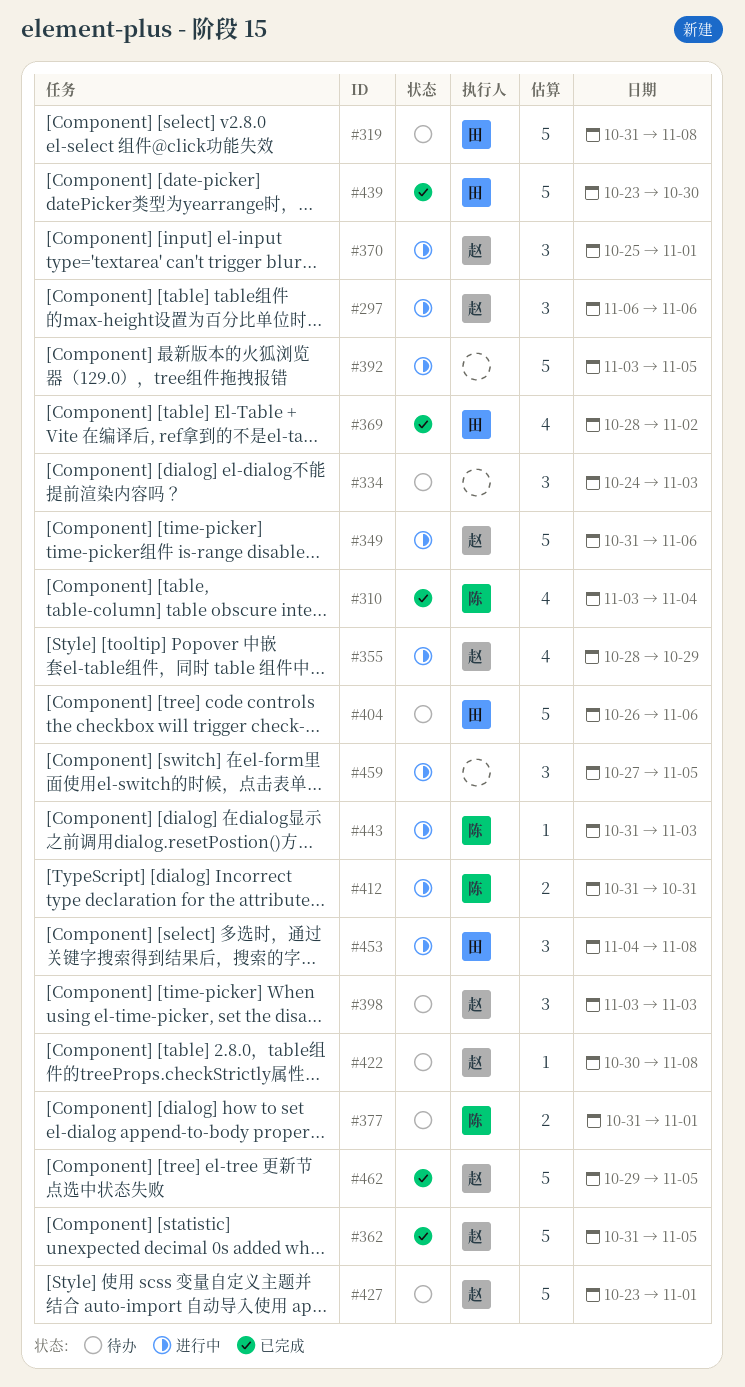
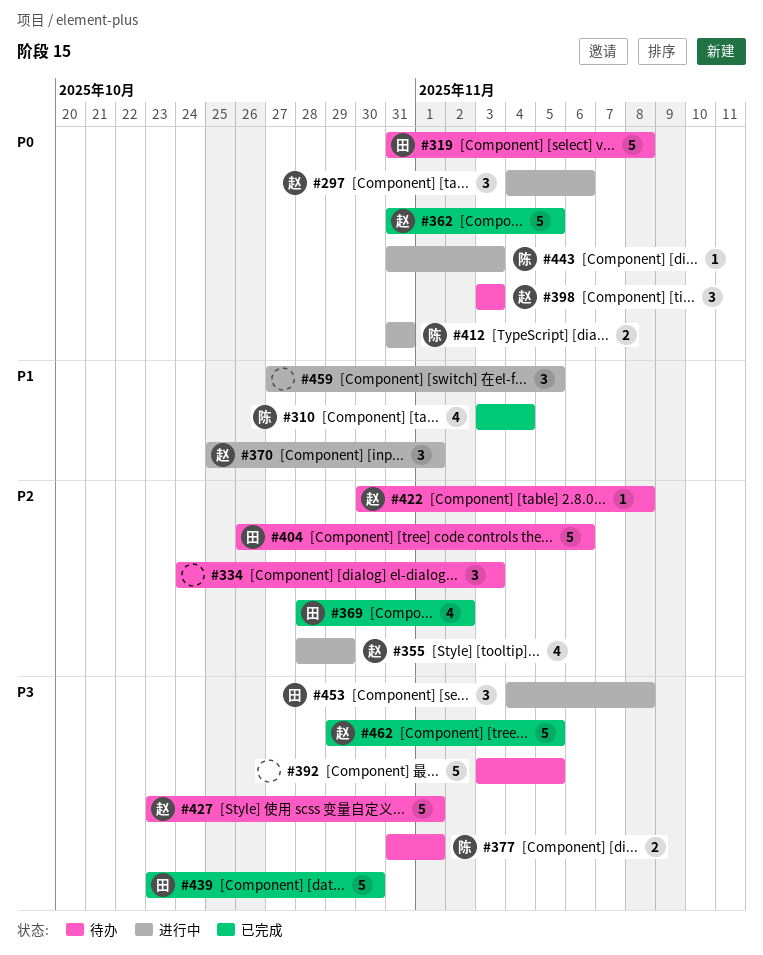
#297, start: Nov 6 -> Nov 4
#349: present -> none
#392, status: 进行中 -> 待办

